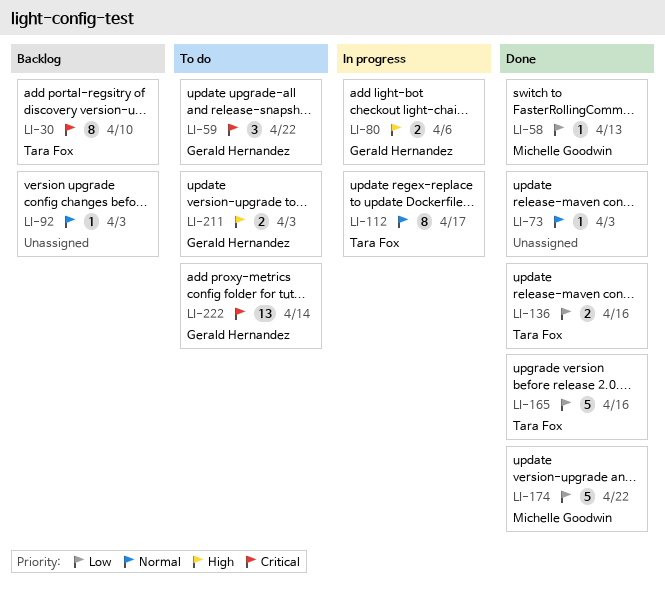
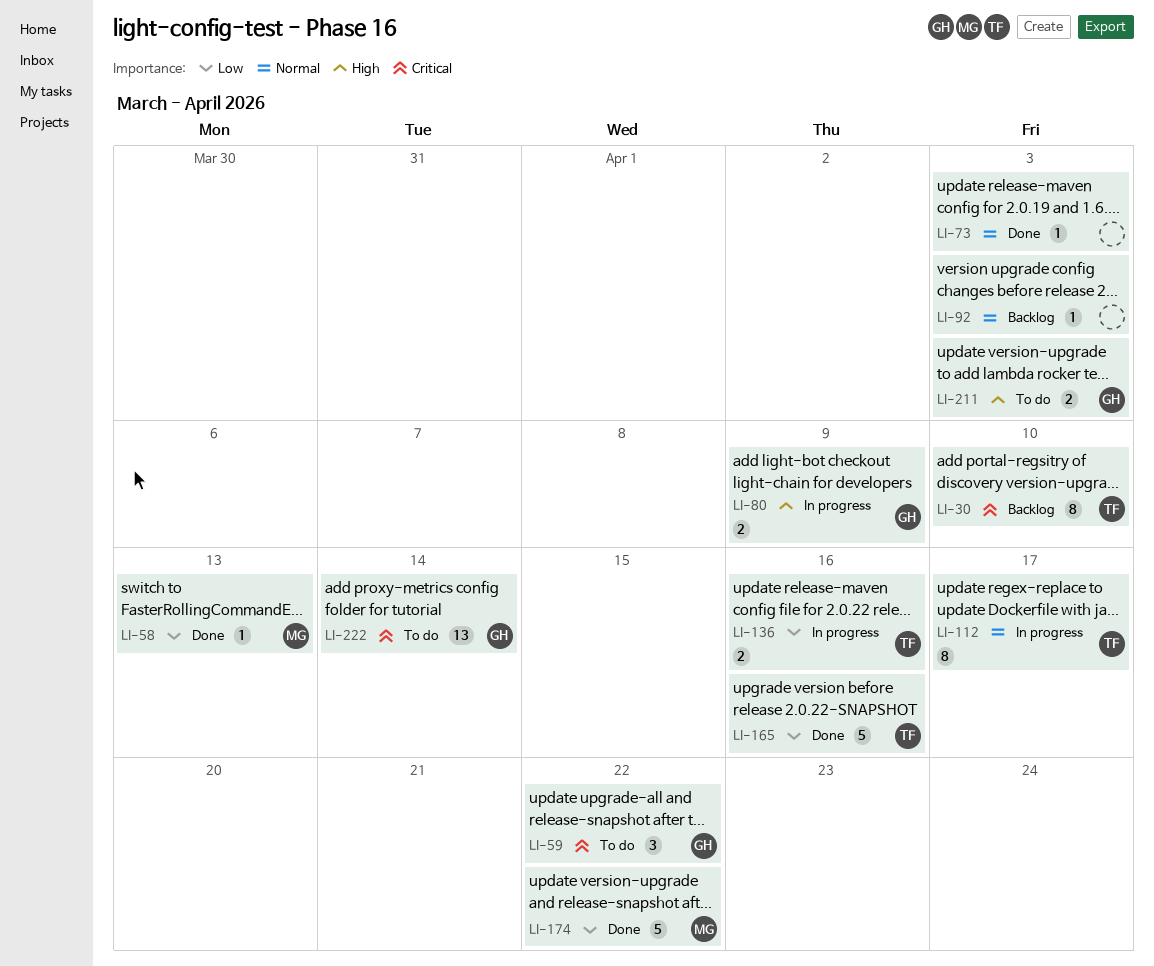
LI-80, due: Apr 6 -> Apr 9
LI-136, status: Done -> In progress

